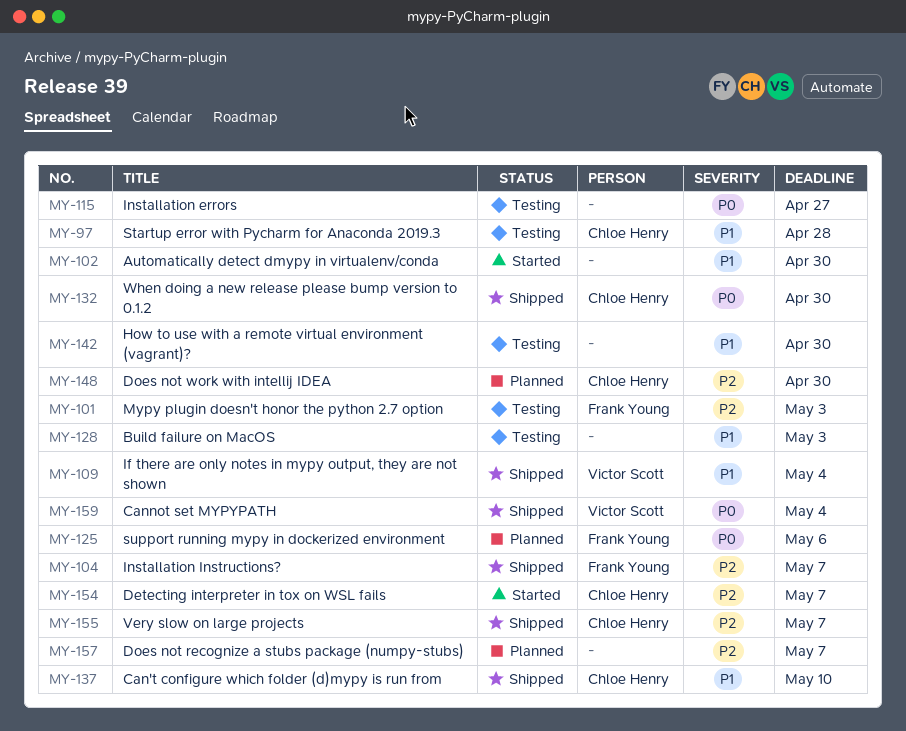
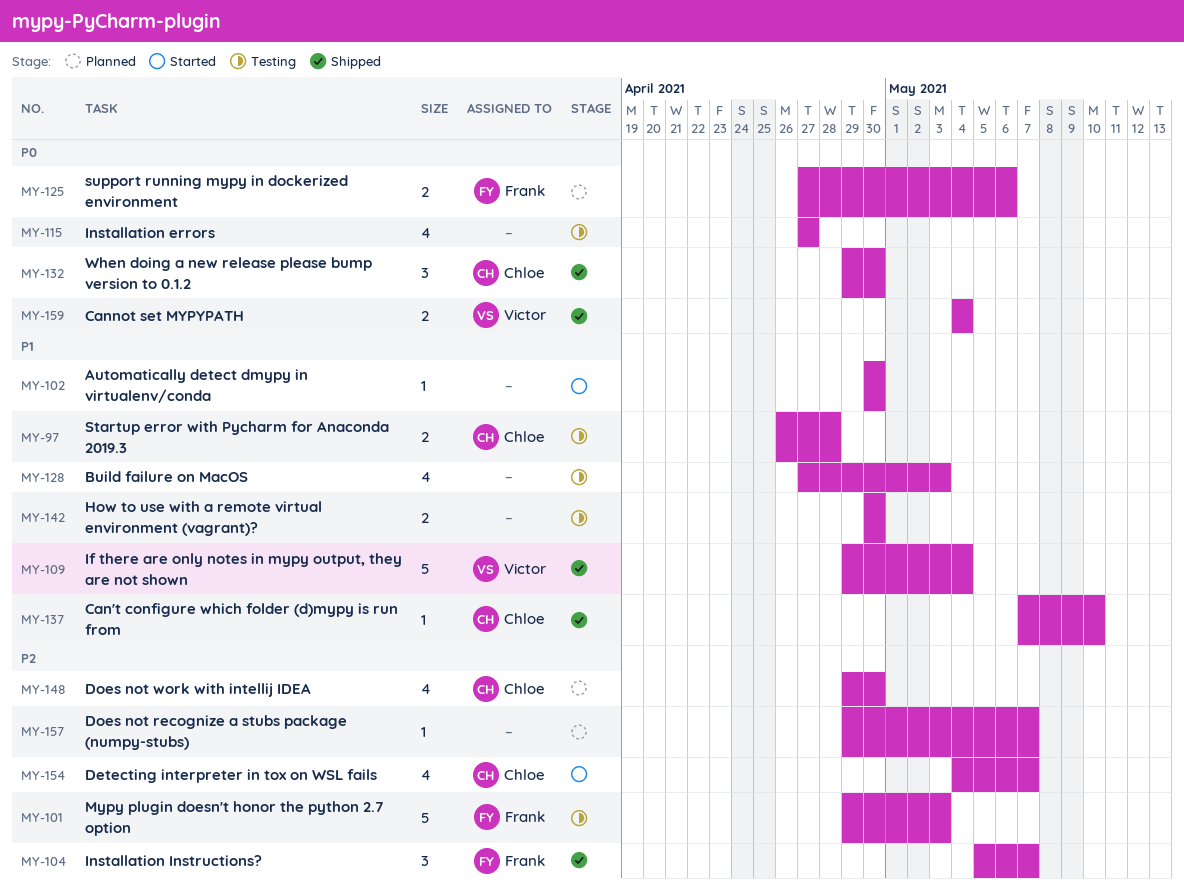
MY-155: present -> none

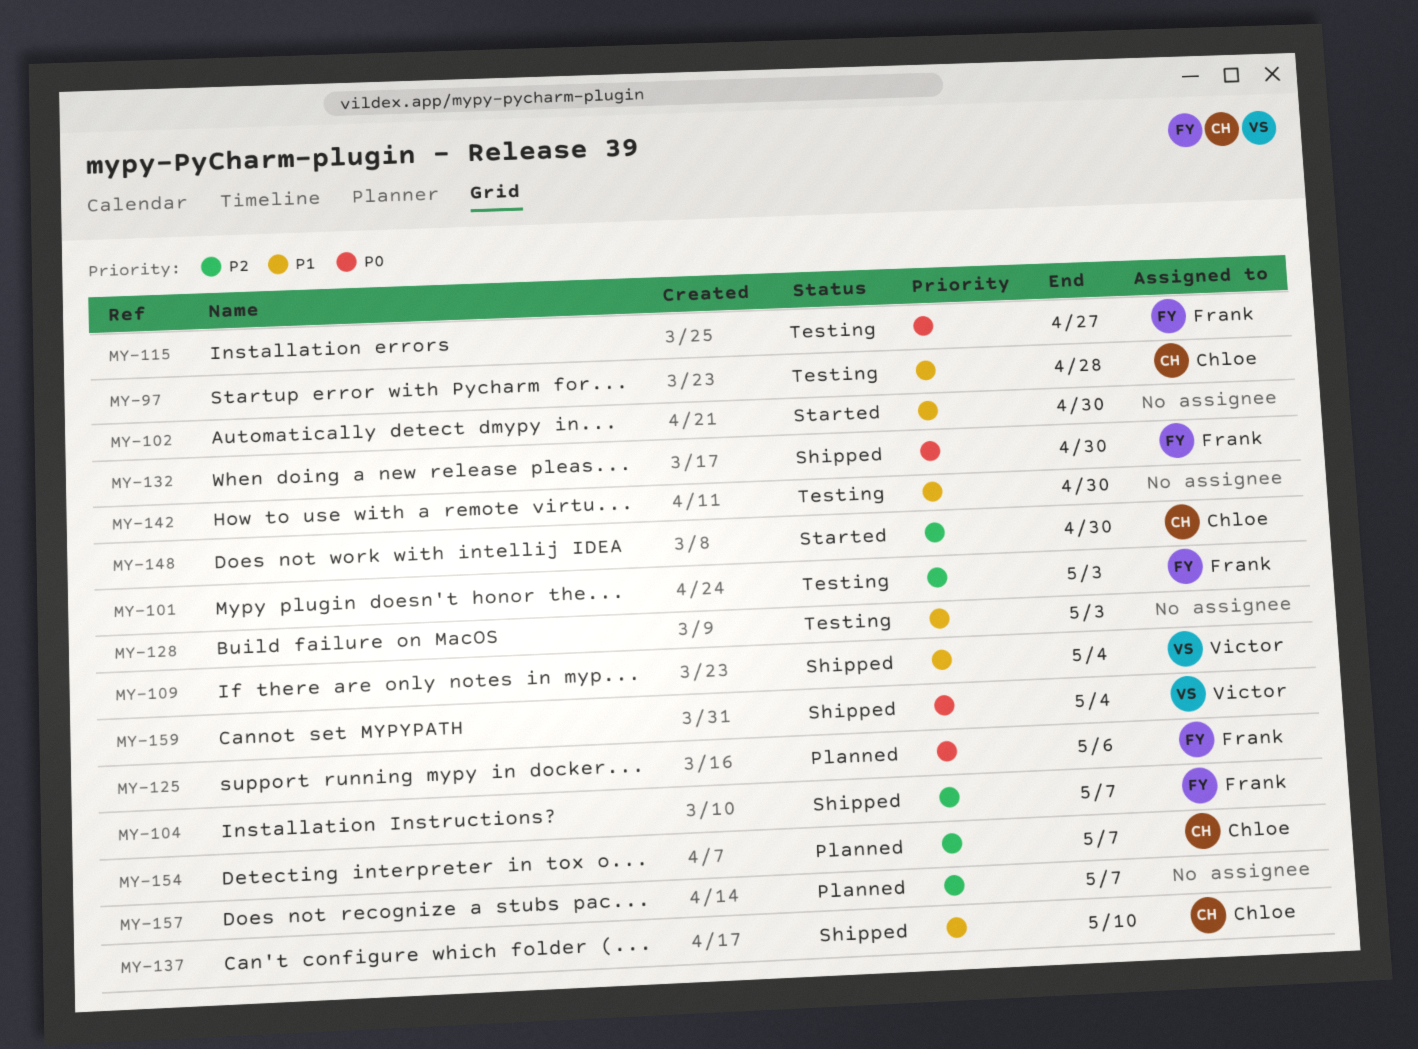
MY-115, owner: none -> Frank
MY-132, owner: Chloe -> Frank
MY-148, status: Planned -> Started
MY-154, status: Started -> Planned

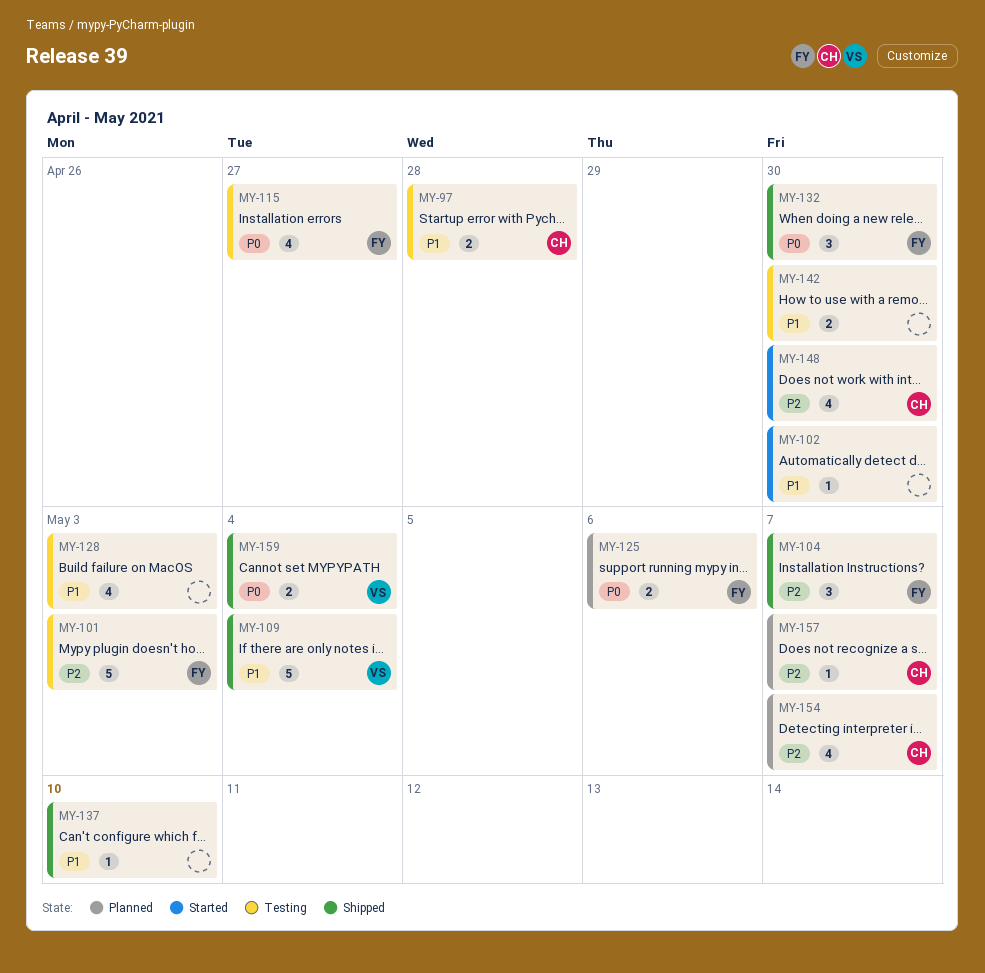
MY-137, owner: Chloe -> none
MY-157, owner: none -> Chloe

